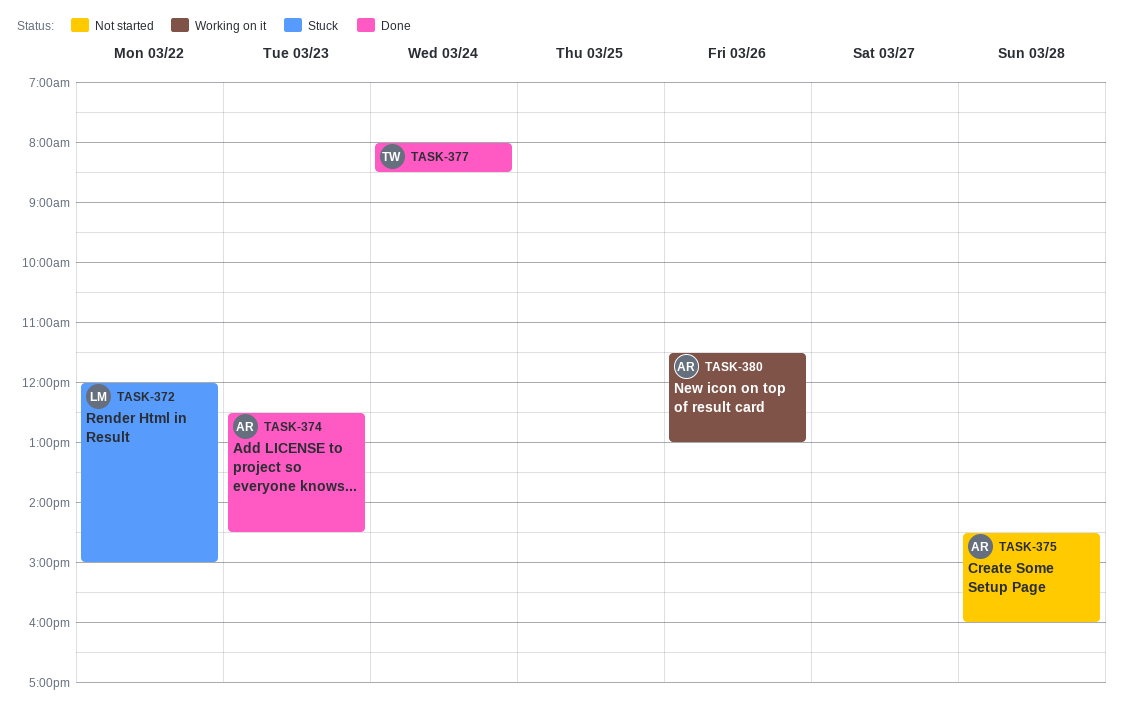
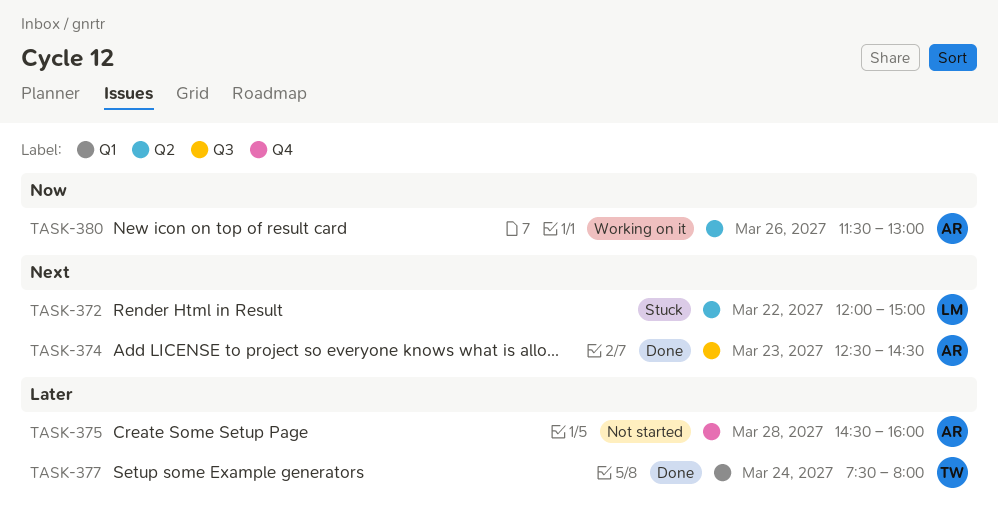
TASK-377, begins: 08:00 -> 07:30
TASK-377, ends: 08:30 -> 08:00

